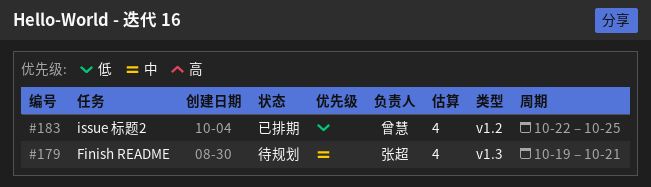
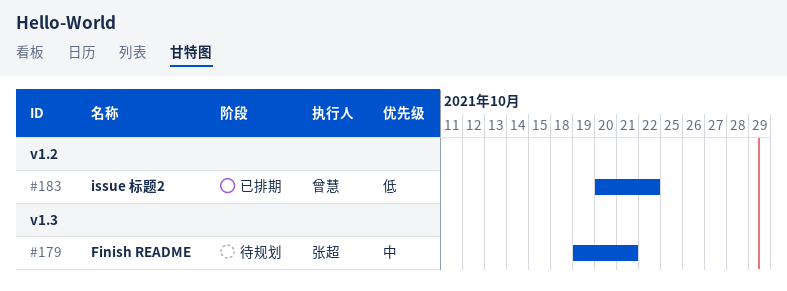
#183, start: Oct 22 -> Oct 20
#183, due: Oct 25 -> Oct 22

